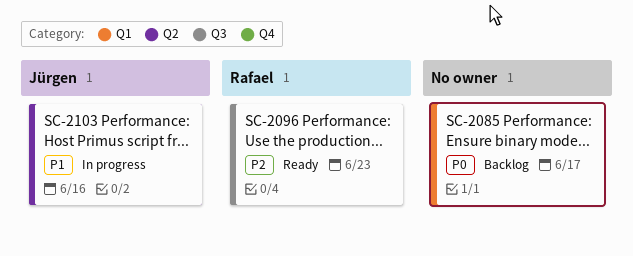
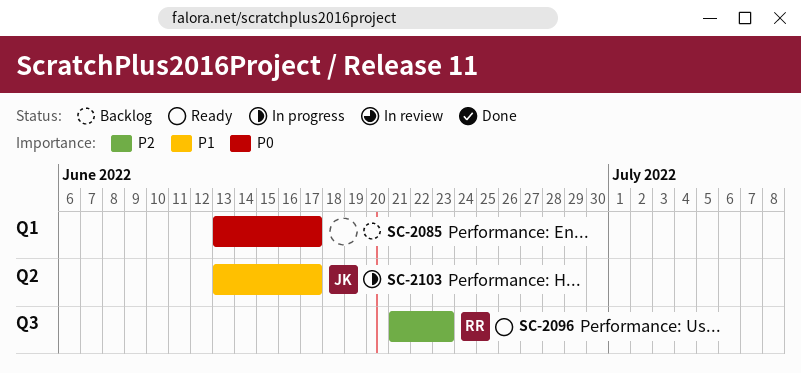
SC-2103, due: Jun 16 -> Jun 17

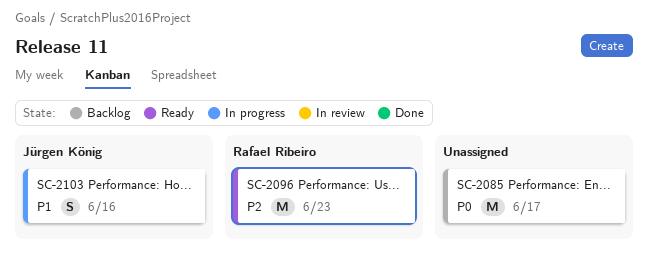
SC-2103, due: Jun 17 -> Jun 16

